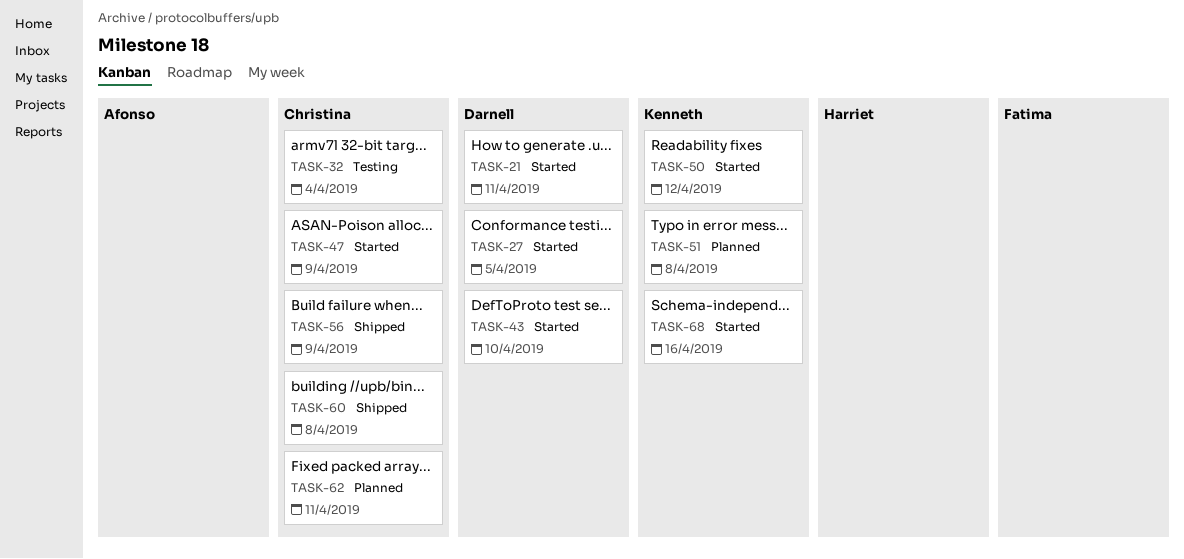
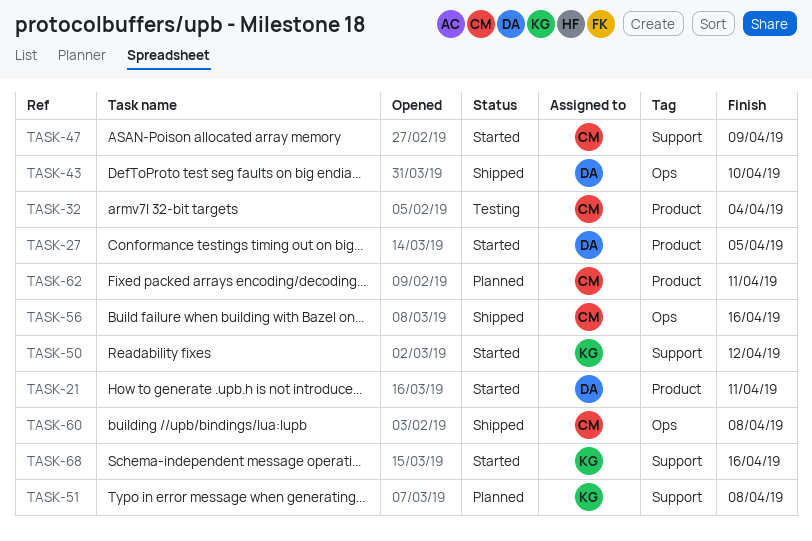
TASK-43, status: Started -> Shipped
TASK-56, due: Apr 9 -> Apr 16

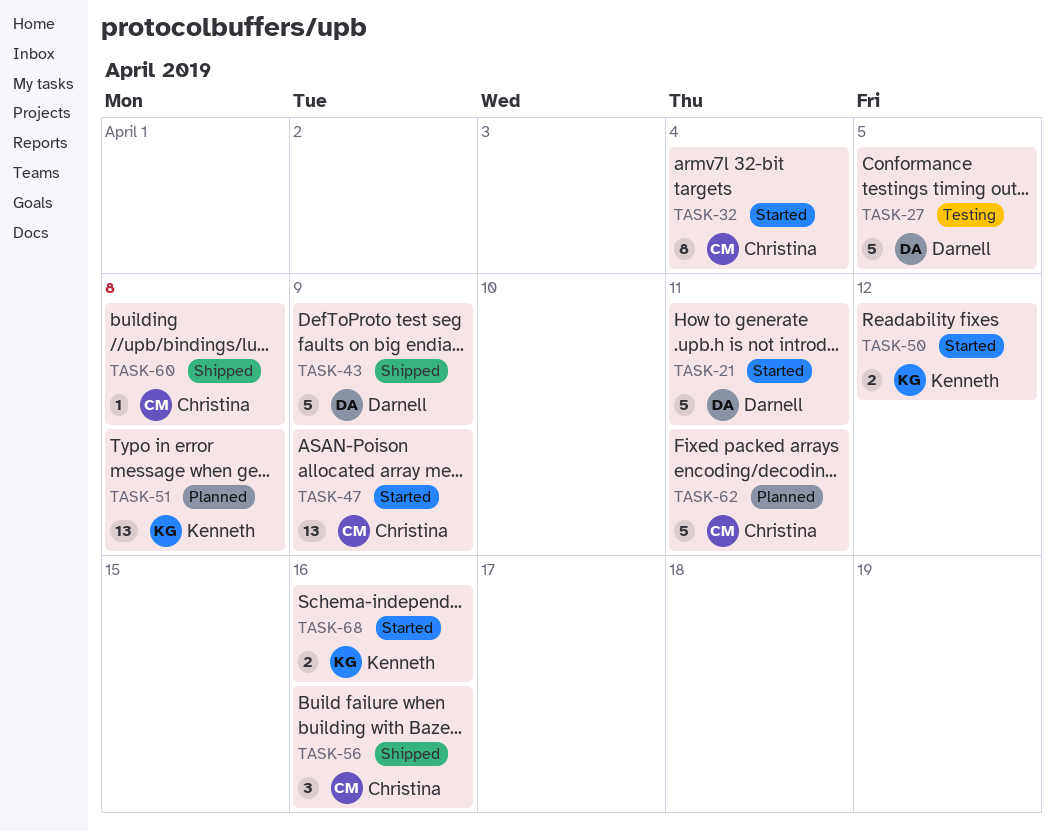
TASK-27, status: Started -> Testing
TASK-32, status: Testing -> Started
TASK-43, due: Apr 10 -> Apr 9

